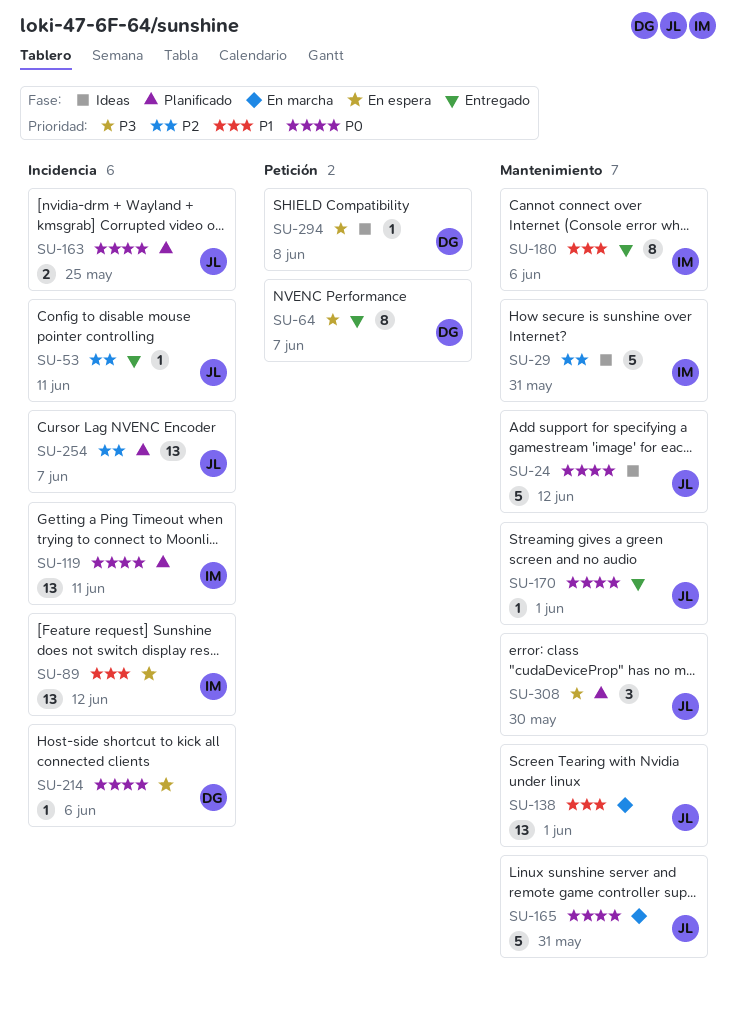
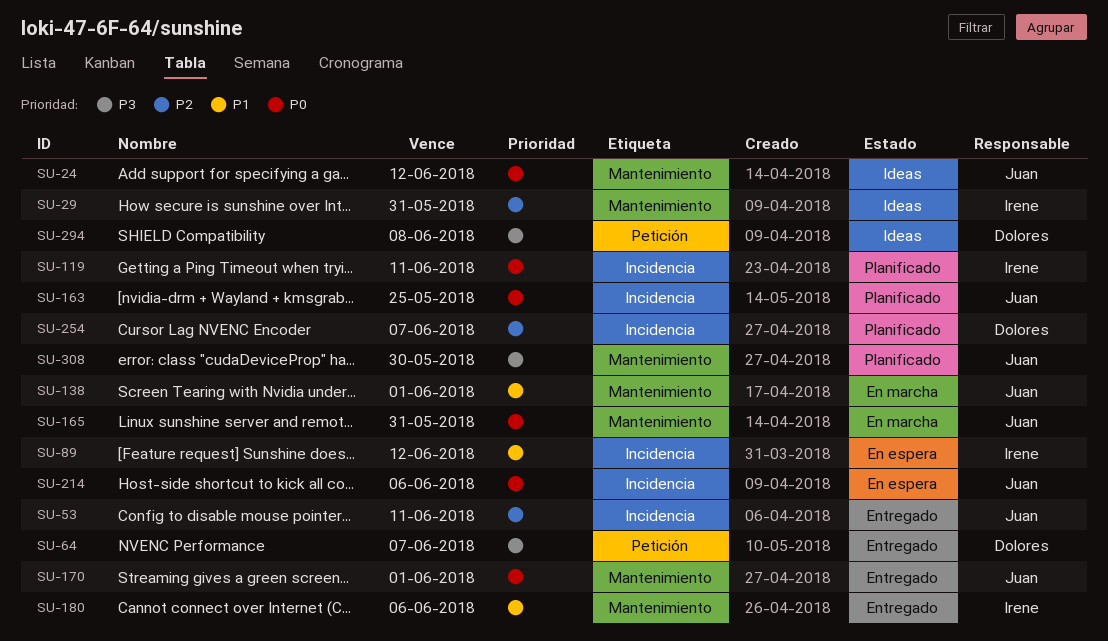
SU-214, owner: Dolores -> Juan
SU-254, owner: Juan -> Dolores

